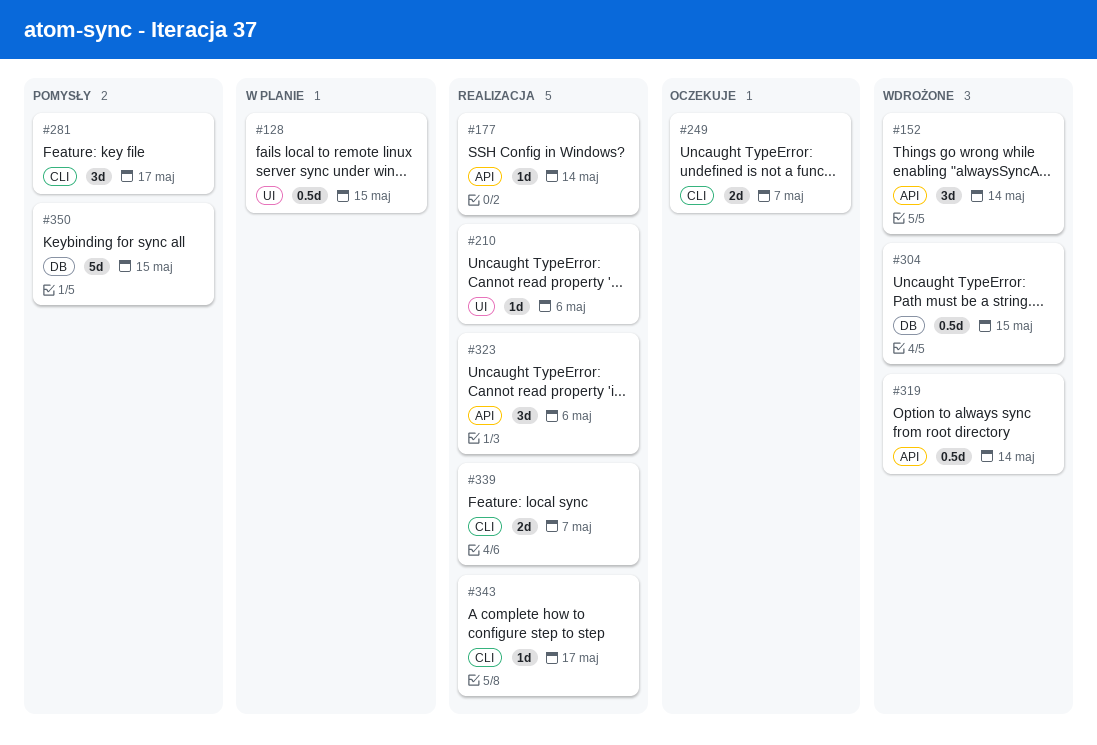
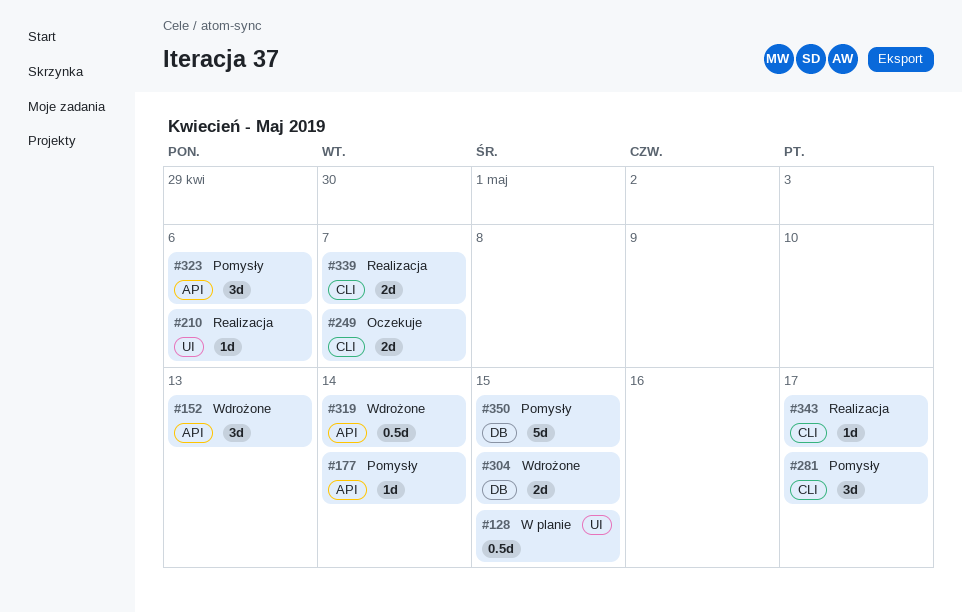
#152, due: May 14 -> May 13
#177, status: Realizacja -> Pomysły
#304, estimate: 0.5d -> 2d
#323, status: Realizacja -> Pomysły

